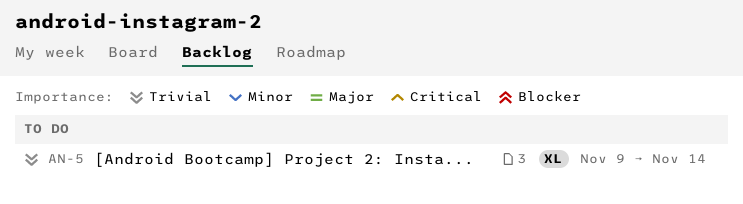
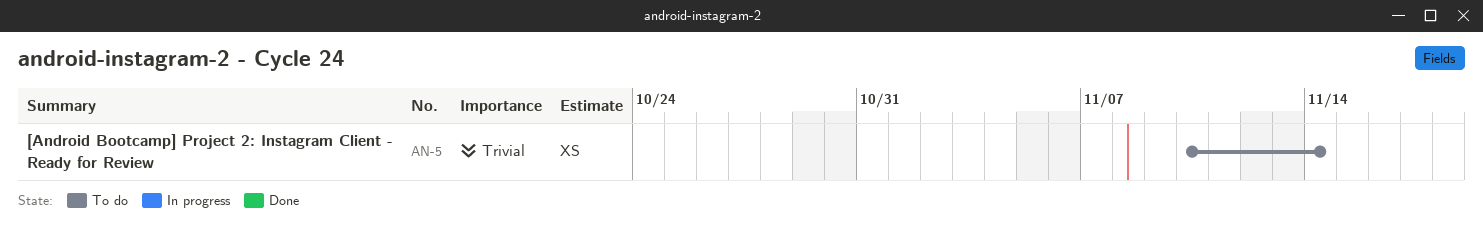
AN-5, estimate: XL -> XS
AN-5, start: Nov 9 -> Nov 10

